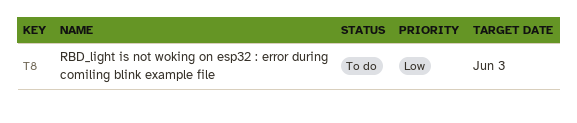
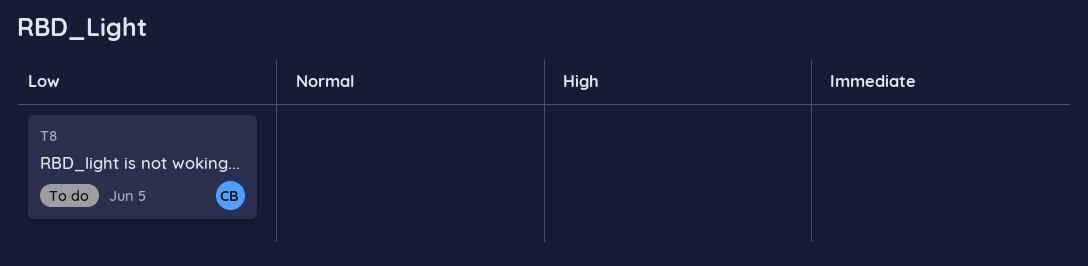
T8, due: Jun 3 -> Jun 5

